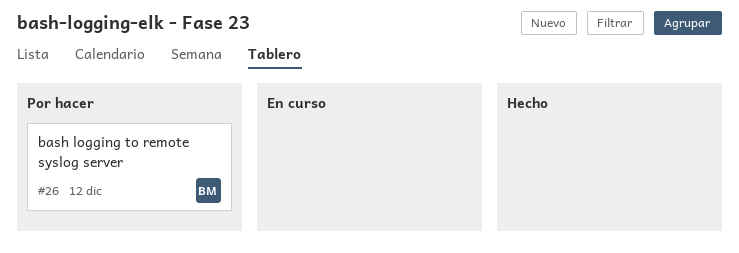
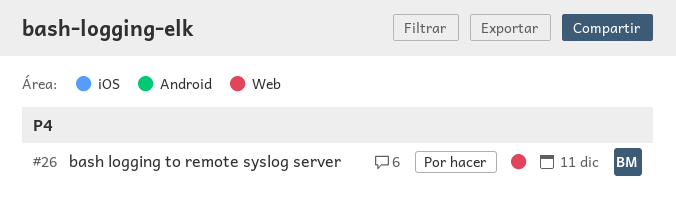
#26, due: Dec 12 -> Dec 11

